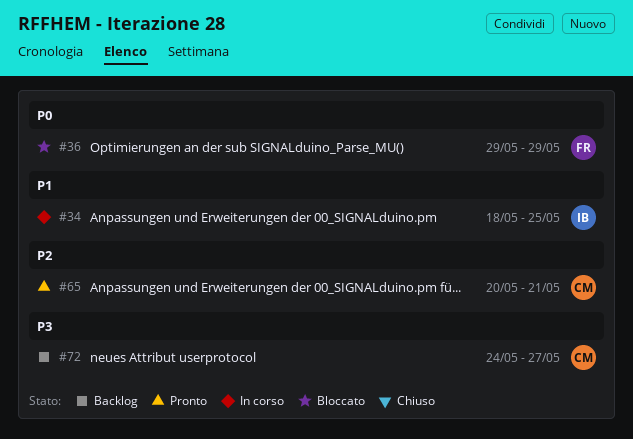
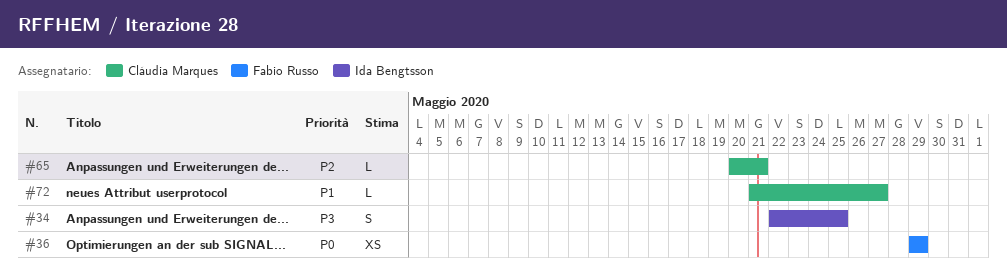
#34, priority: P1 -> P3
#34, start: May 18 -> May 22
#72, priority: P3 -> P1
#72, start: May 24 -> May 21

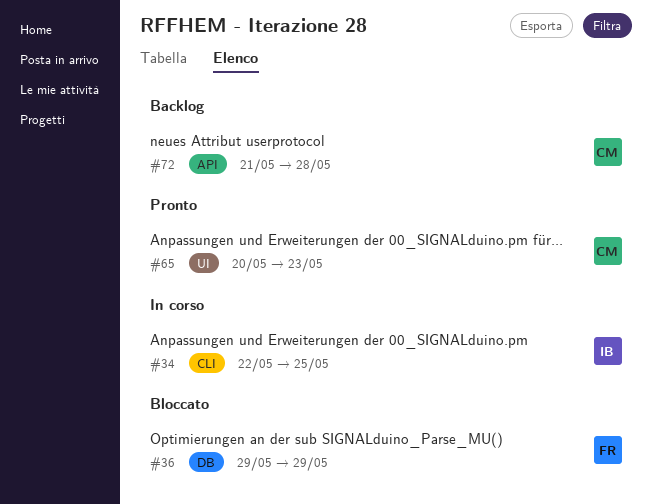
#65, due: May 21 -> May 23
#72, due: May 27 -> May 28

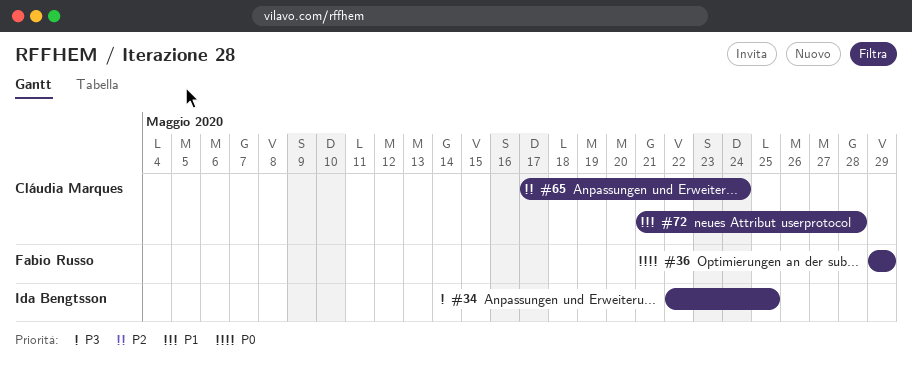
#65, start: May 20 -> May 17
#65, due: May 23 -> May 24

